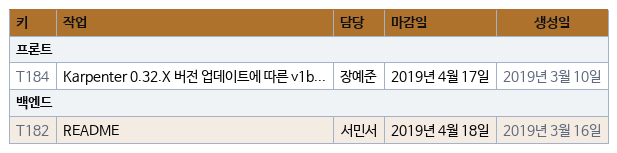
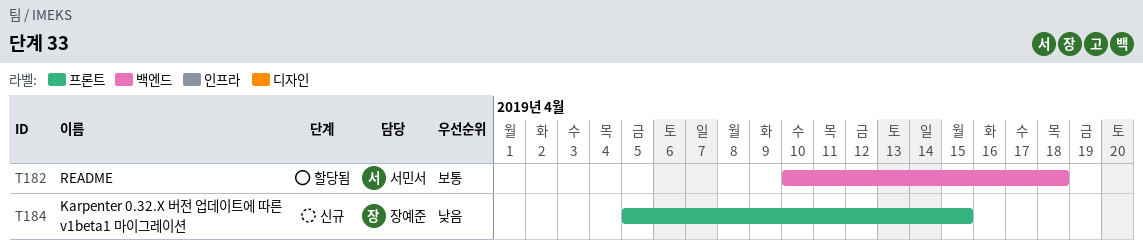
T184, due: Apr 17 -> Apr 15

